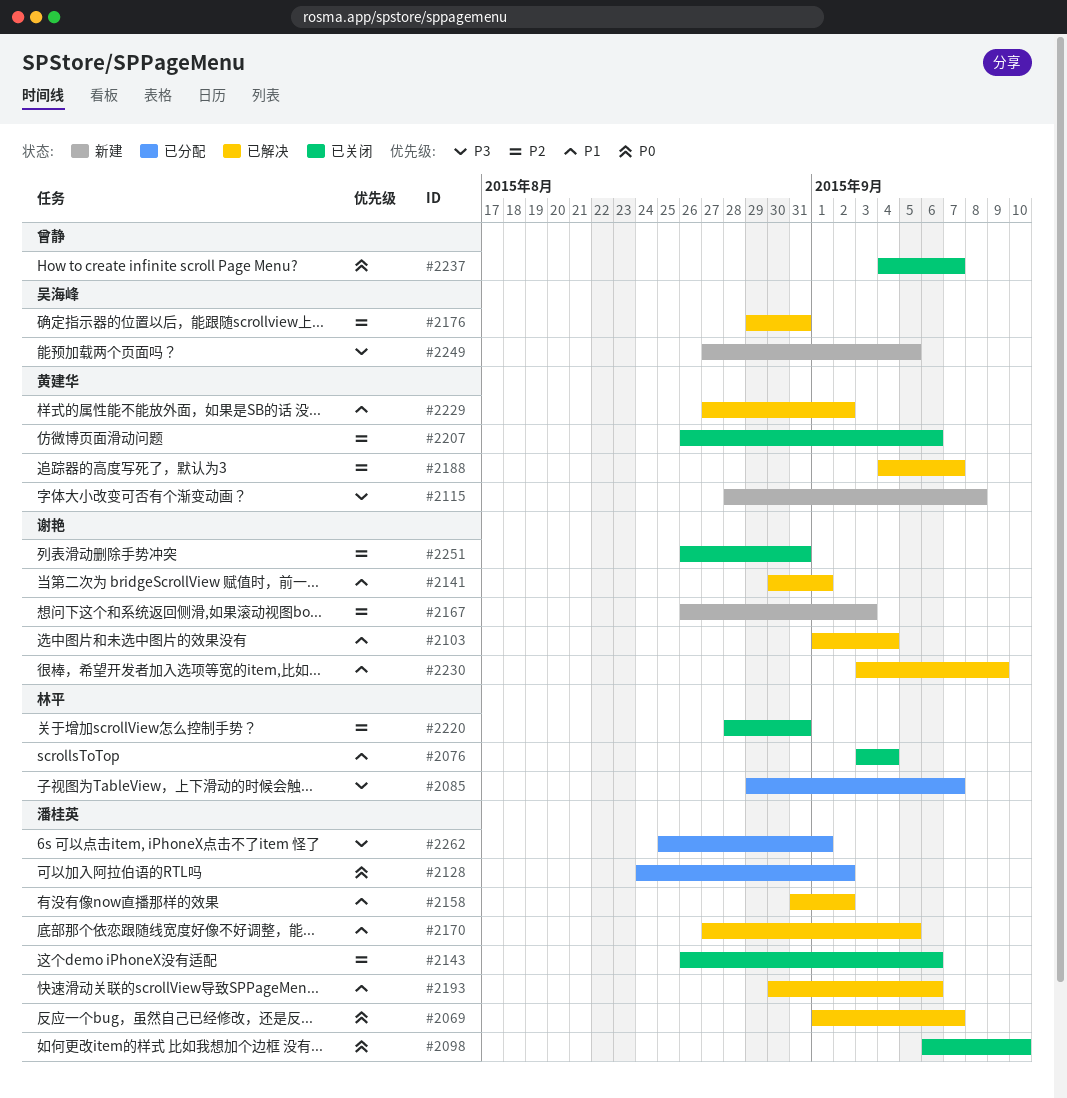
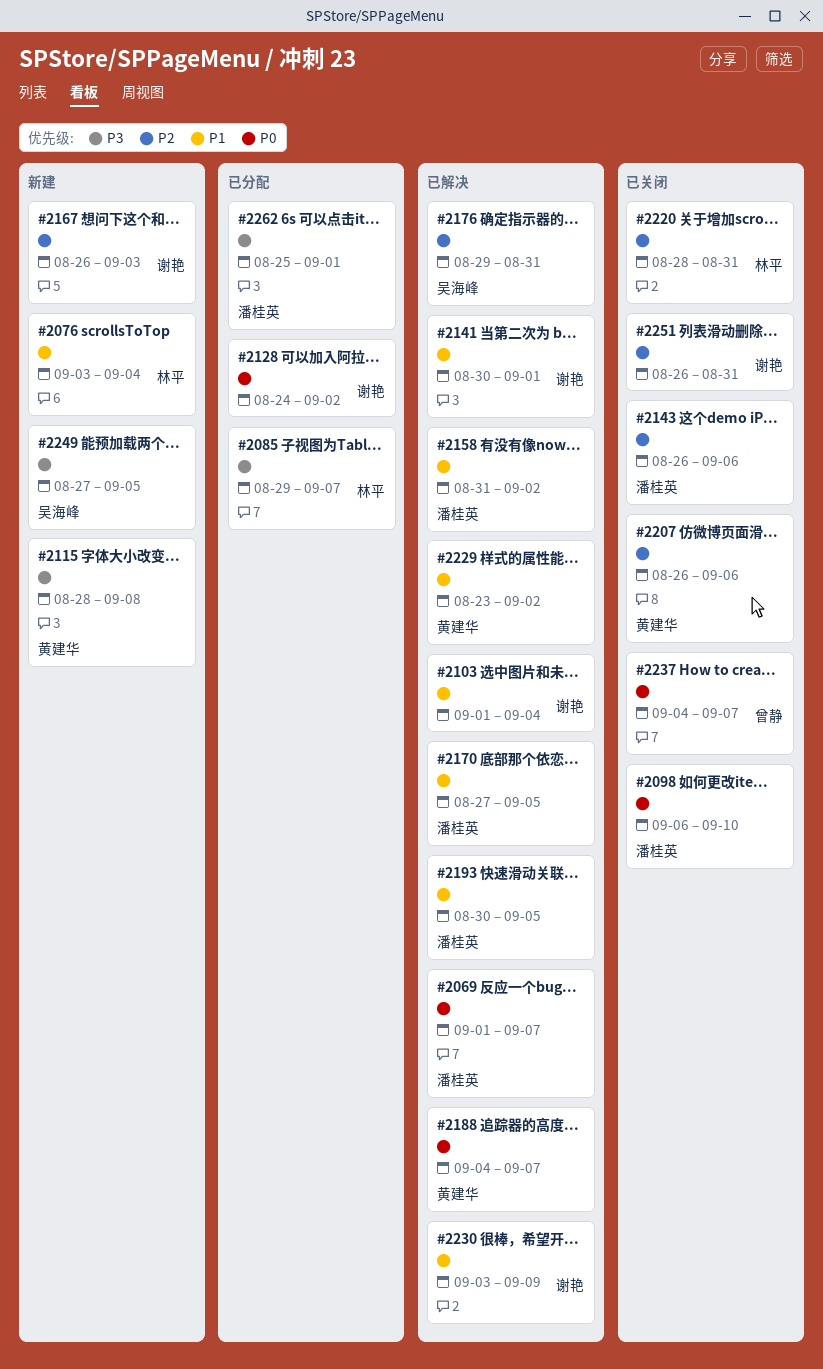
#2076, status: 已关闭 -> 新建
#2128, owner: 潘桂英 -> 谢艳
#2188, priority: P2 -> P0
#2193, due: Sep 6 -> Sep 5
#2229, start: Aug 27 -> Aug 23

